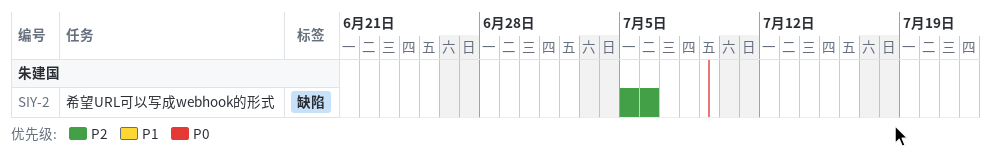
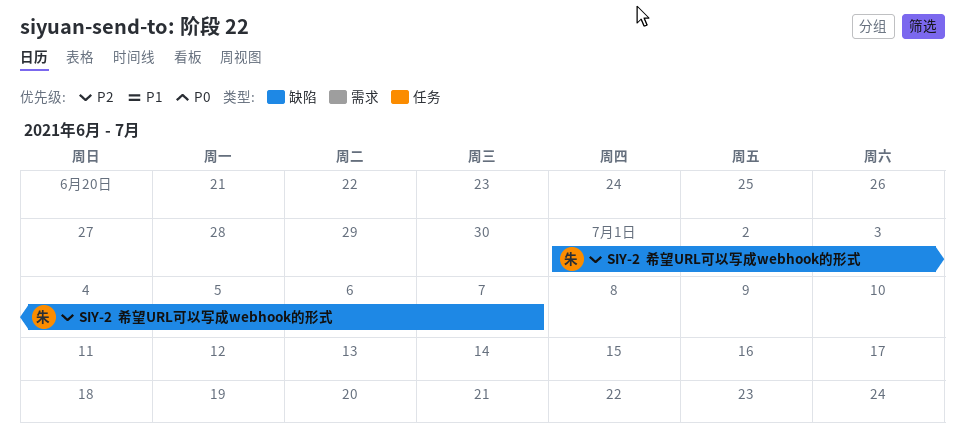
SIY-2, start: Jul 5 -> Jul 1
SIY-2, due: Jul 6 -> Jul 7

